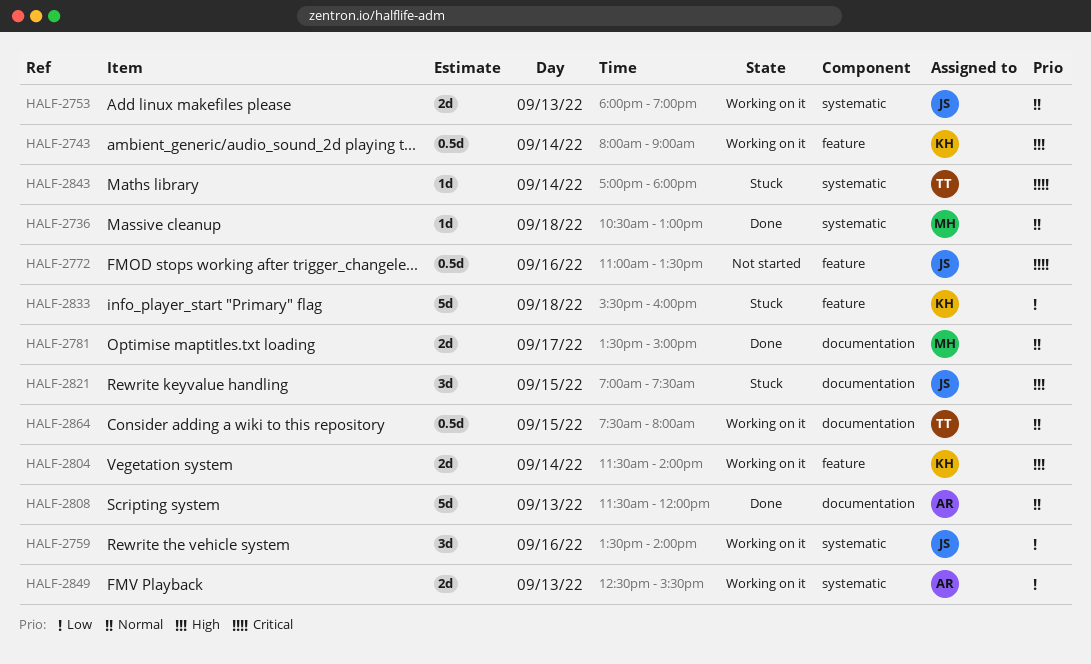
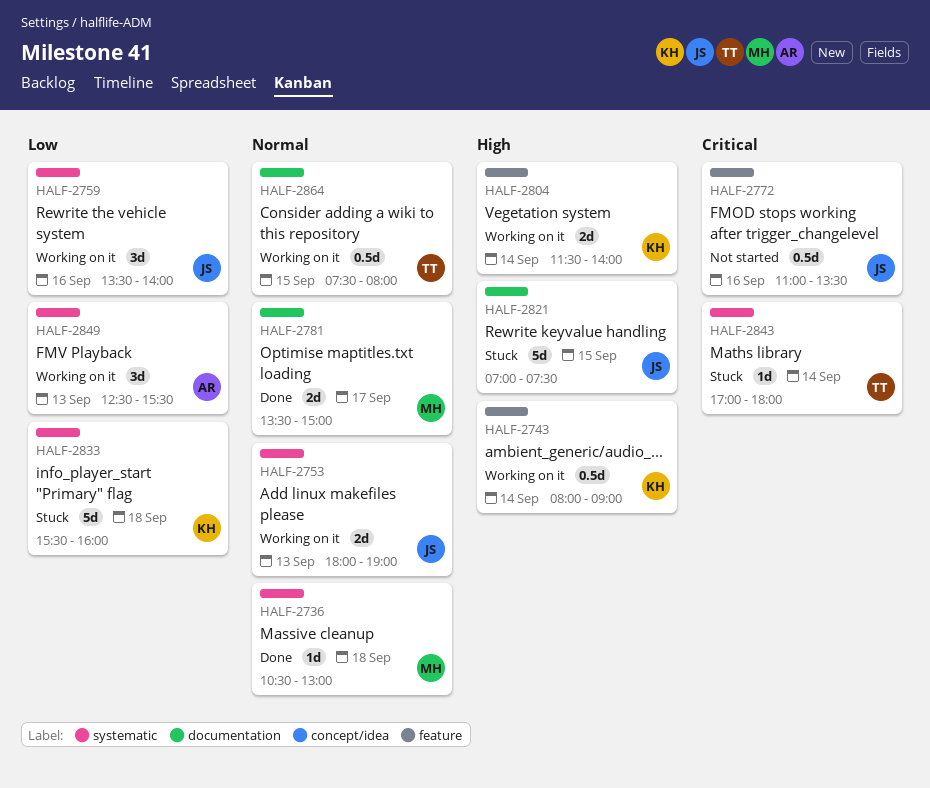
HALF-2808: present -> none
HALF-2821, estimate: 3d -> 5d
HALF-2833, label: feature -> systematic
HALF-2849, estimate: 2d -> 3d

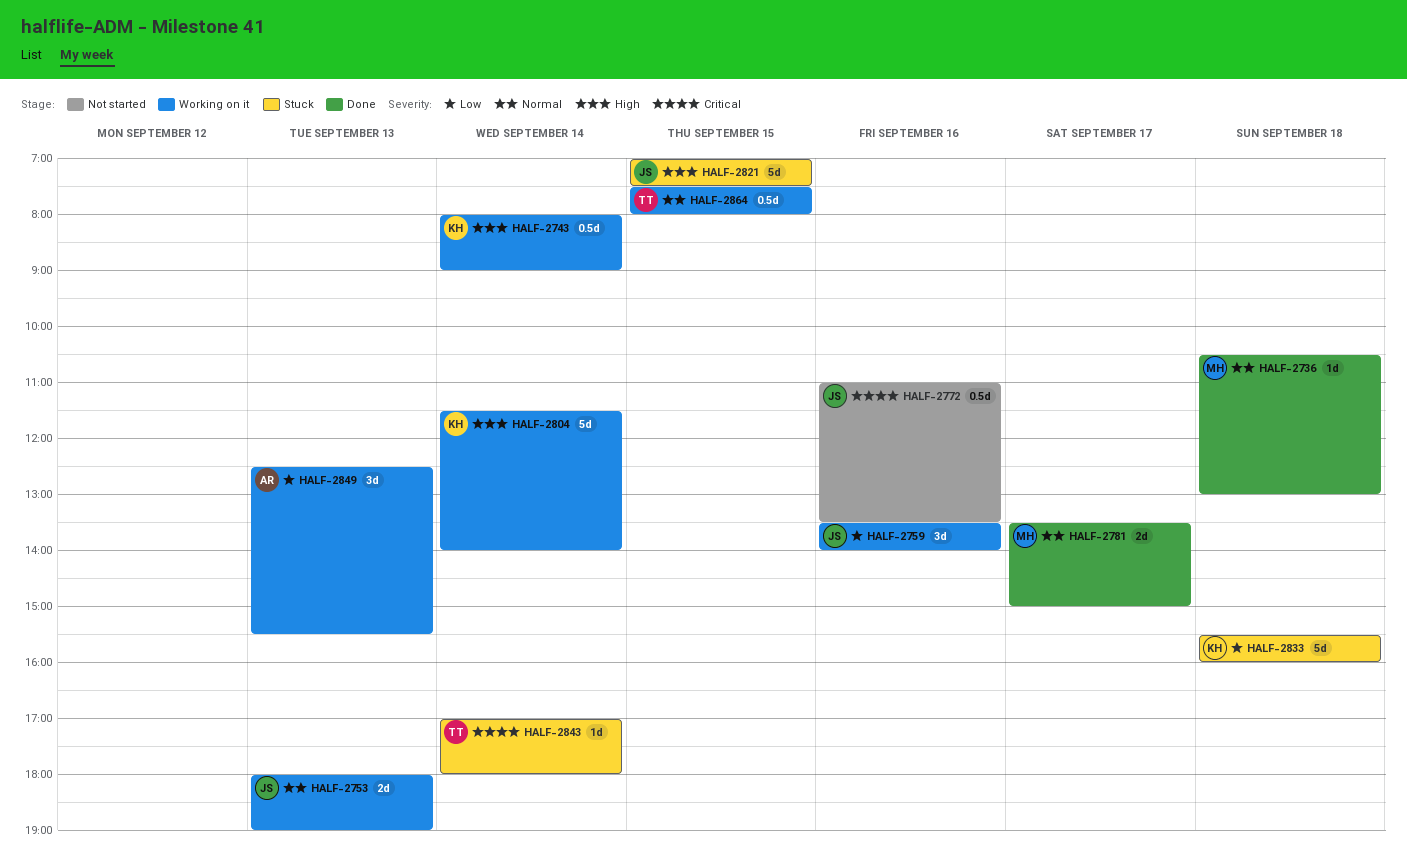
HALF-2804, estimate: 2d -> 5d

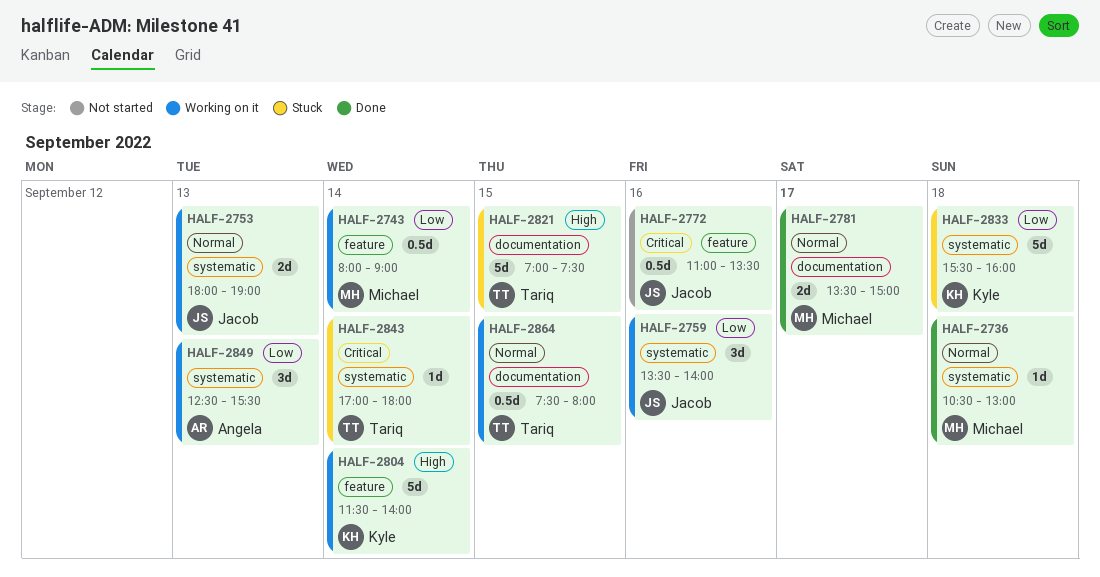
HALF-2743, owner: Kyle -> Michael
HALF-2743, priority: High -> Low
HALF-2821, owner: Jacob -> Tariq

